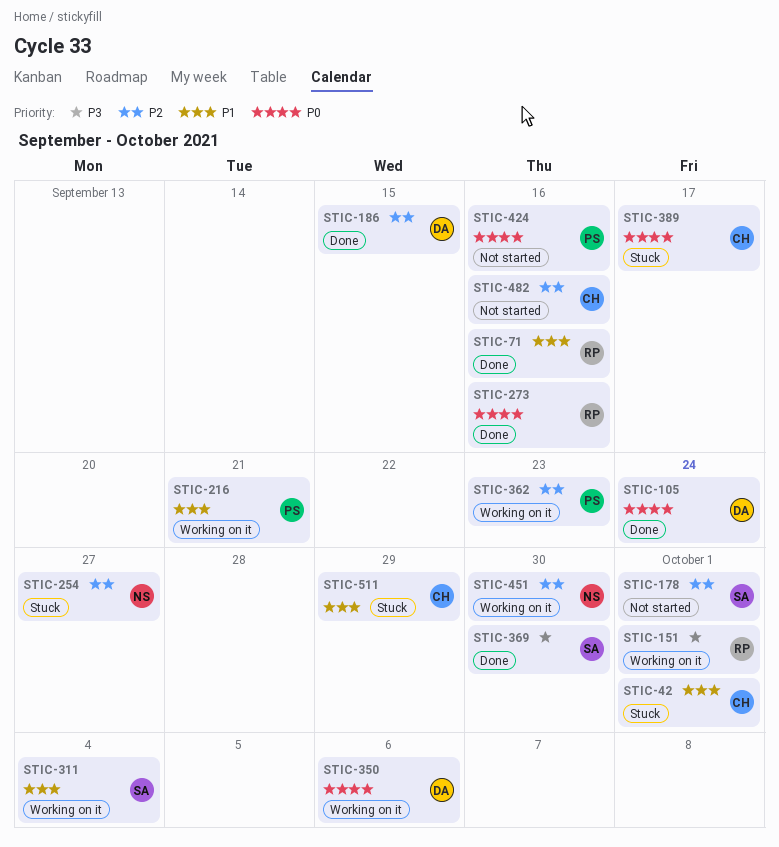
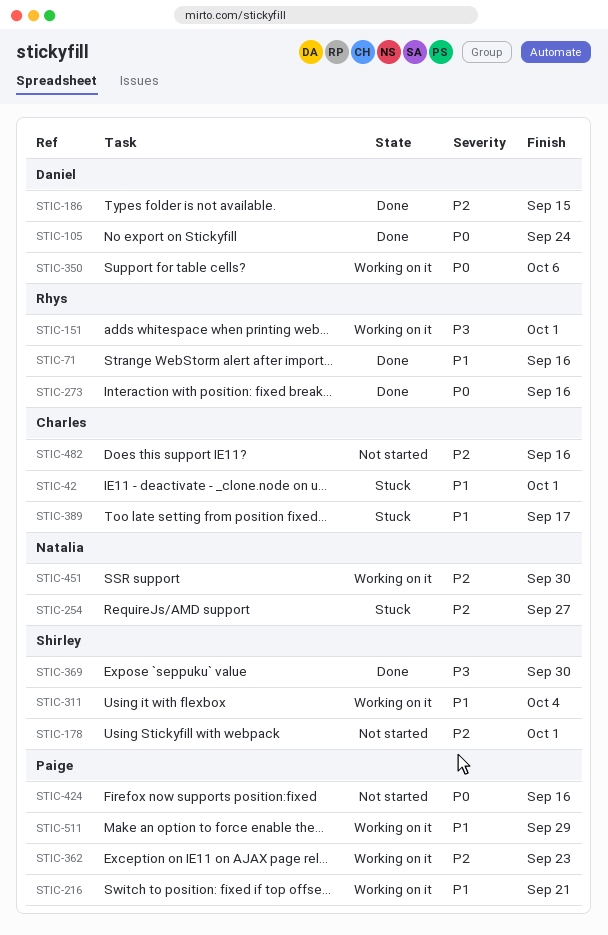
STIC-389, priority: P0 -> P1
STIC-511, status: Stuck -> Working on it
STIC-511, owner: Charles -> Paige

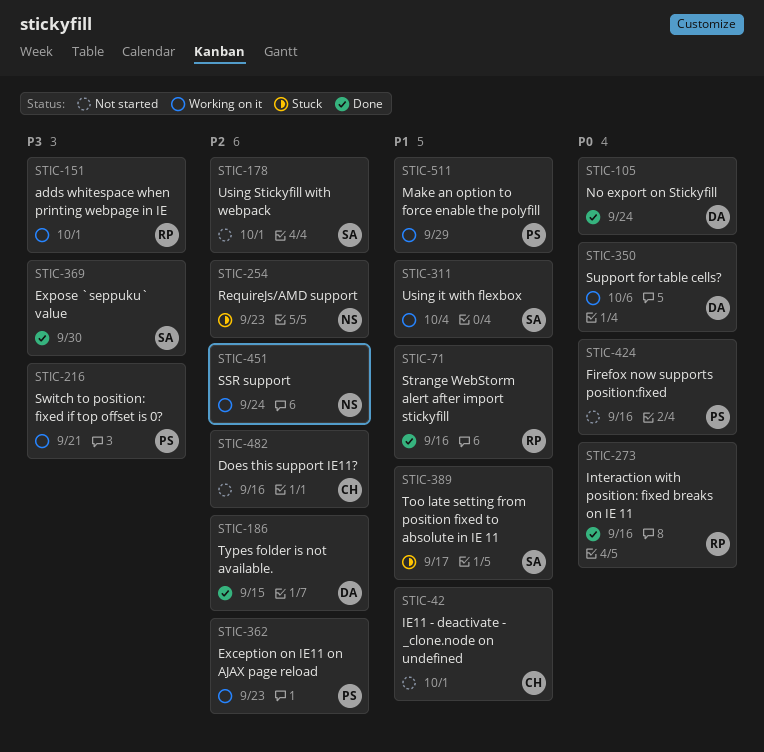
STIC-42, status: Stuck -> Not started
STIC-216, priority: P1 -> P3
STIC-254, due: Sep 27 -> Sep 23
STIC-389, owner: Charles -> Shirley
STIC-451, due: Sep 30 -> Sep 24

